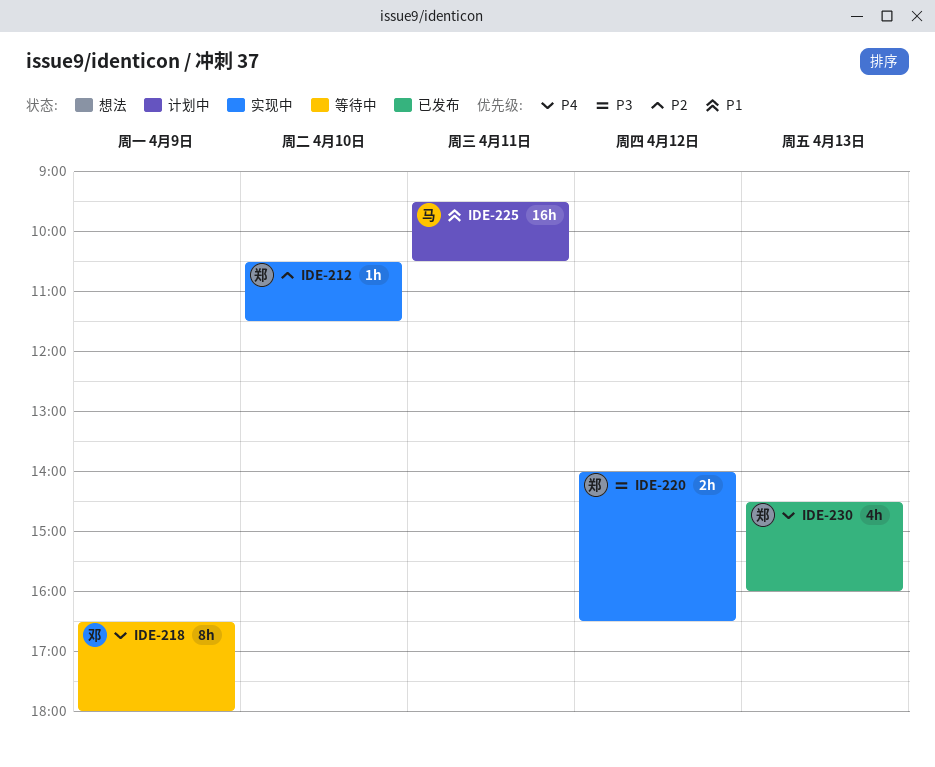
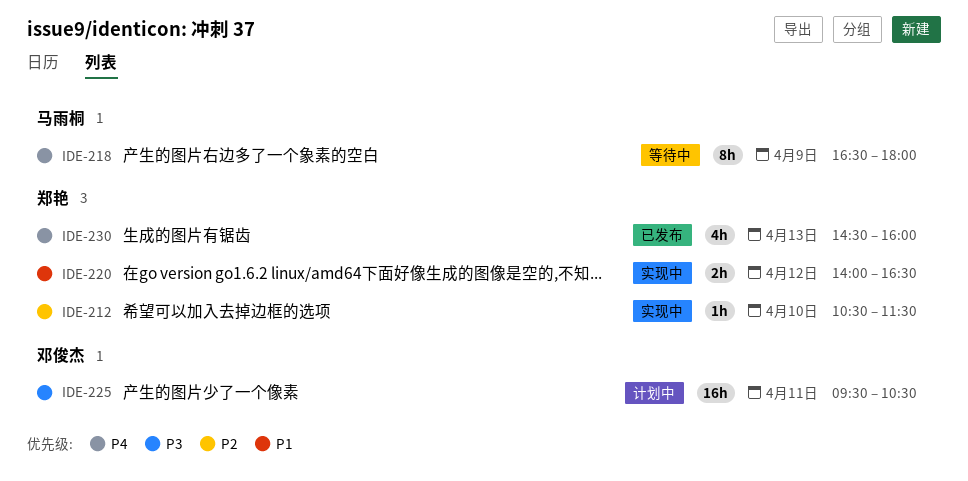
IDE-218, owner: 邓俊杰 -> 马雨桐
IDE-220, priority: P3 -> P1
IDE-225, owner: 马雨桐 -> 邓俊杰
IDE-225, priority: P1 -> P3

